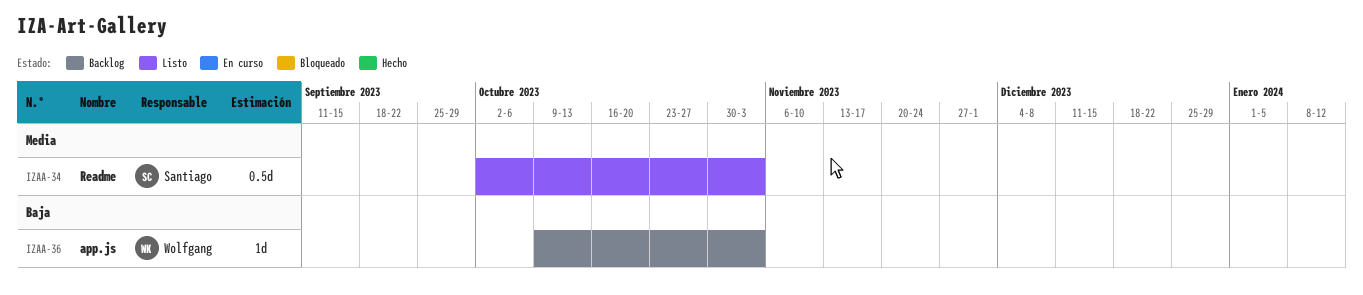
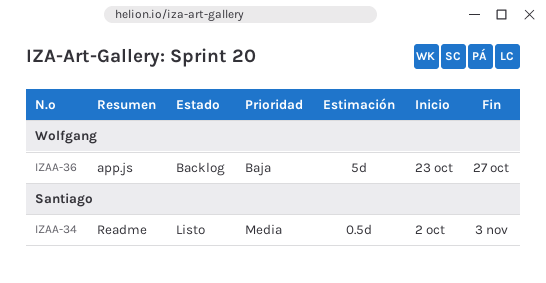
IZAA-36, estimate: 1d -> 5d
IZAA-36, start: Oct 9 -> Oct 23
IZAA-36, due: Nov 3 -> Oct 27

